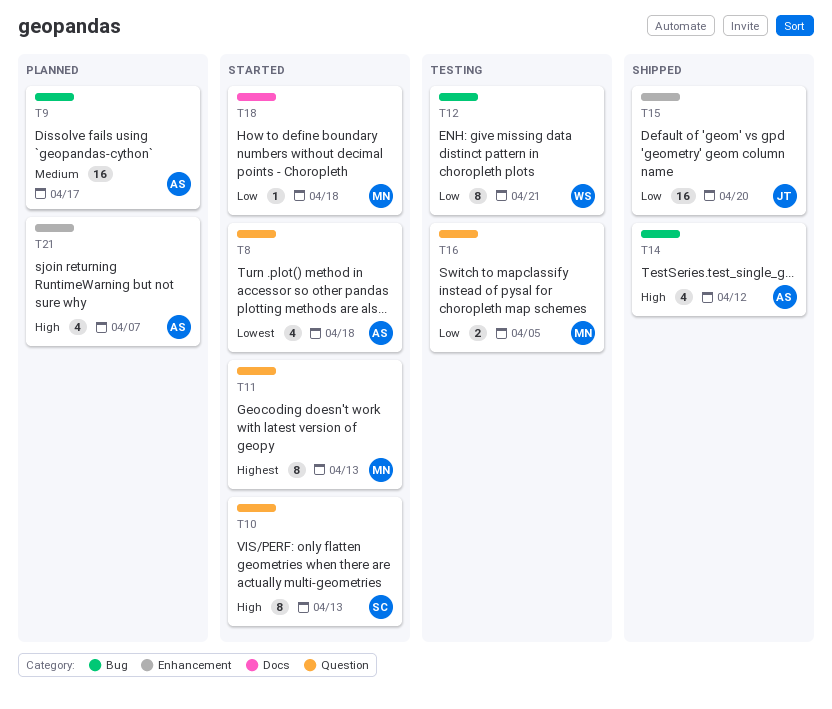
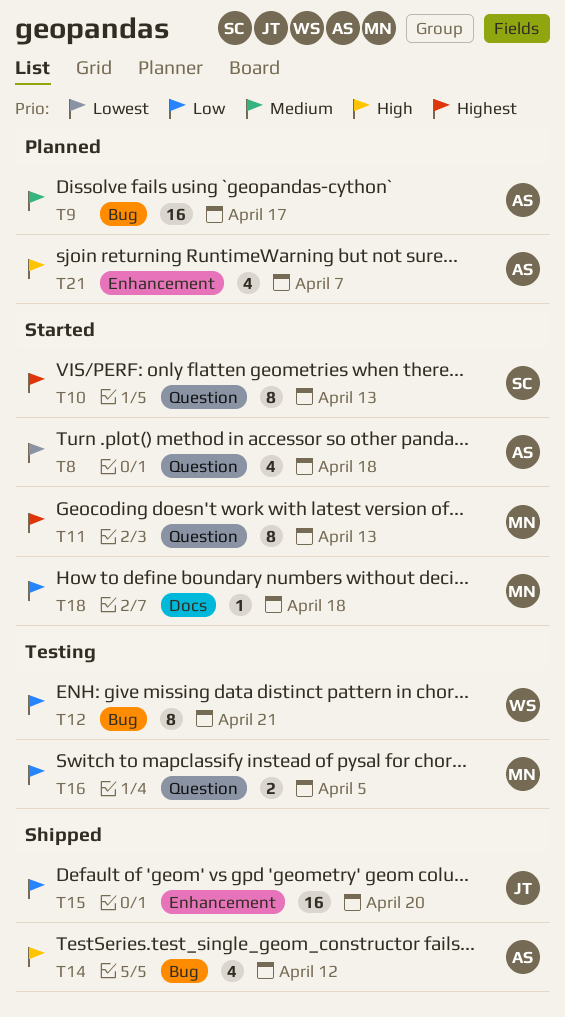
T10, priority: High -> Highest

